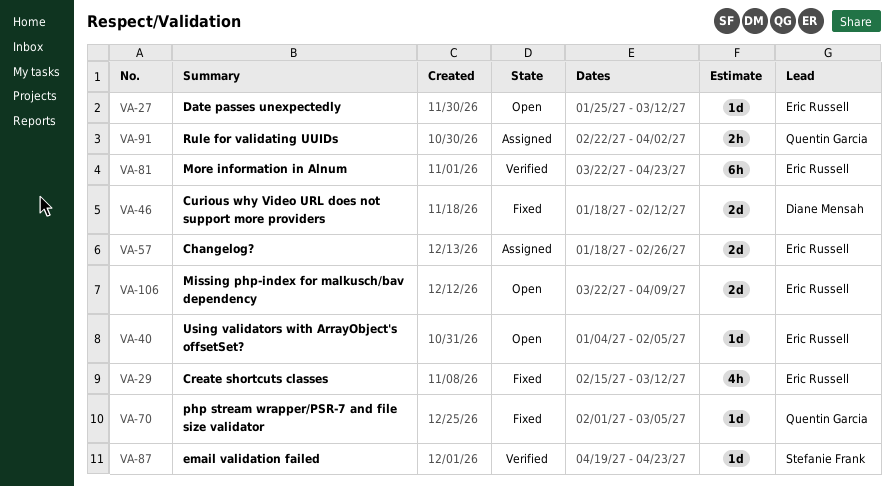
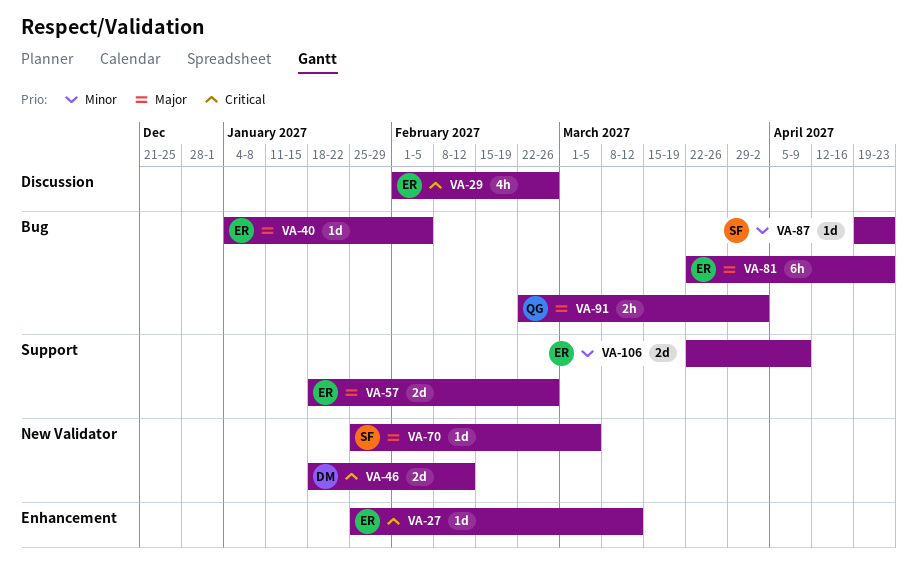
VA-29, start: Feb 15 -> Feb 1
VA-29, due: Mar 12 -> Feb 26
VA-70, owner: Quentin Garcia -> Stefanie Frank
VA-70, start: Feb 1 -> Jan 25

